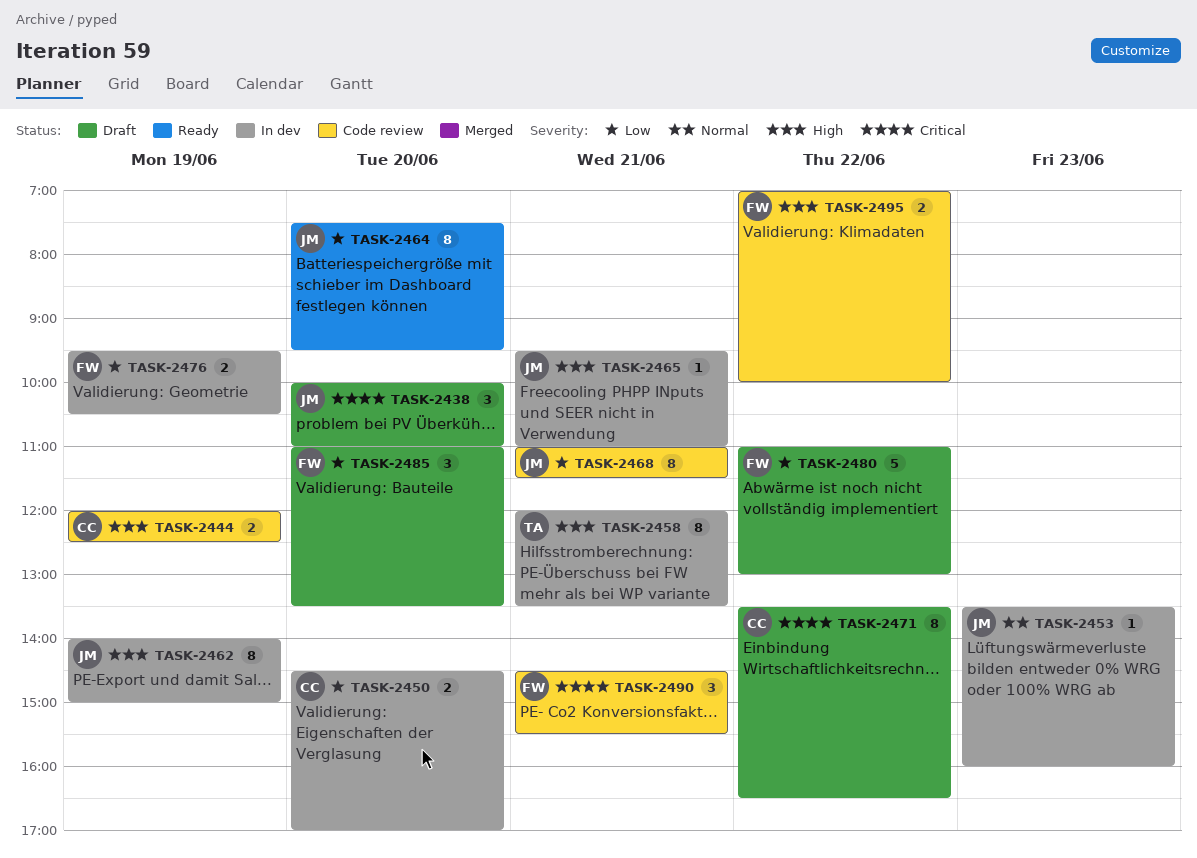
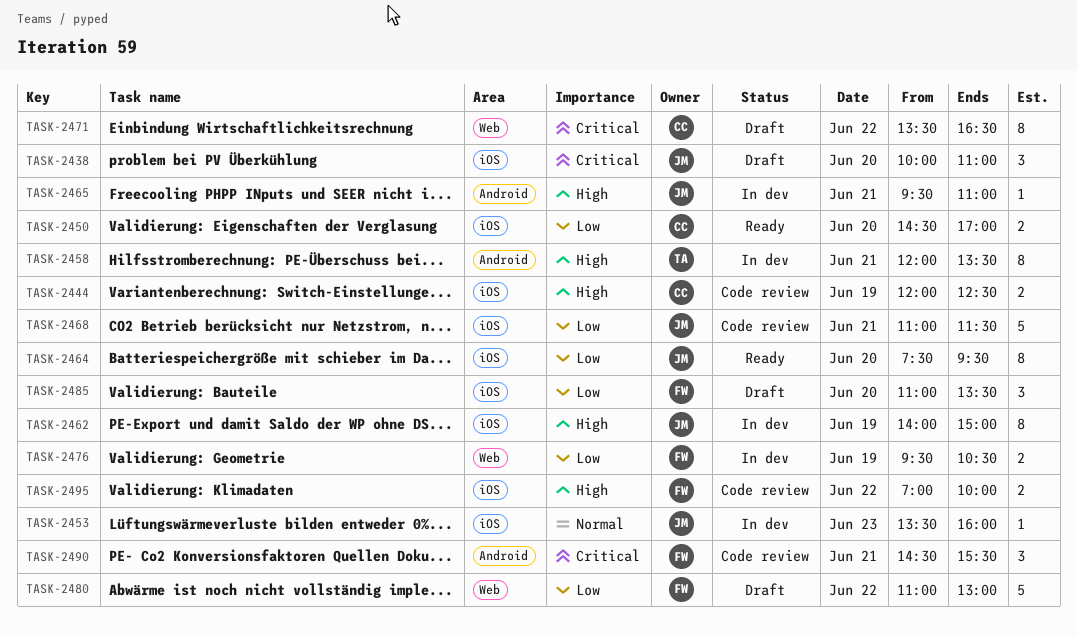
TASK-2450, status: In dev -> Ready
TASK-2468, estimate: 8 -> 5

